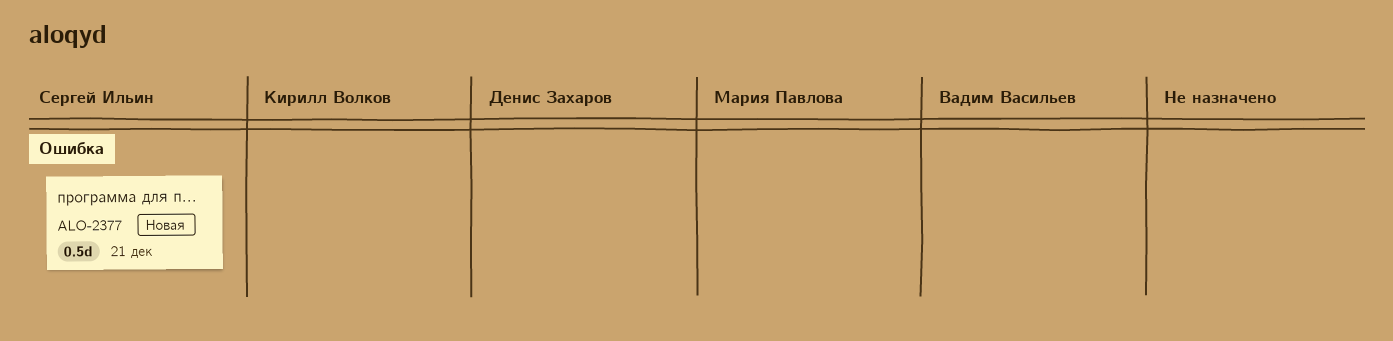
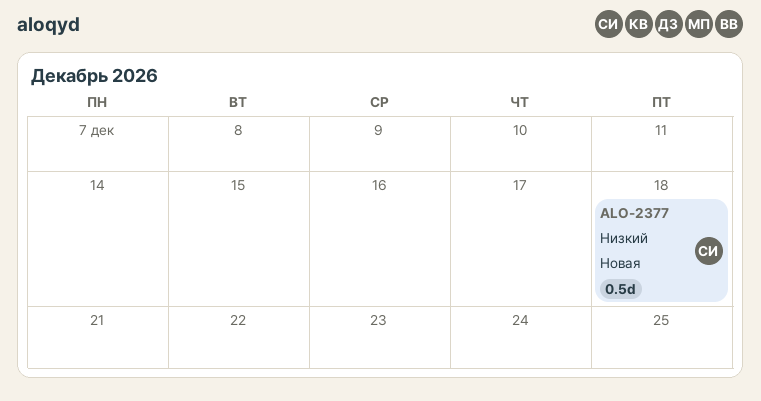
ALO-2377, due: Dec 21 -> Dec 18

